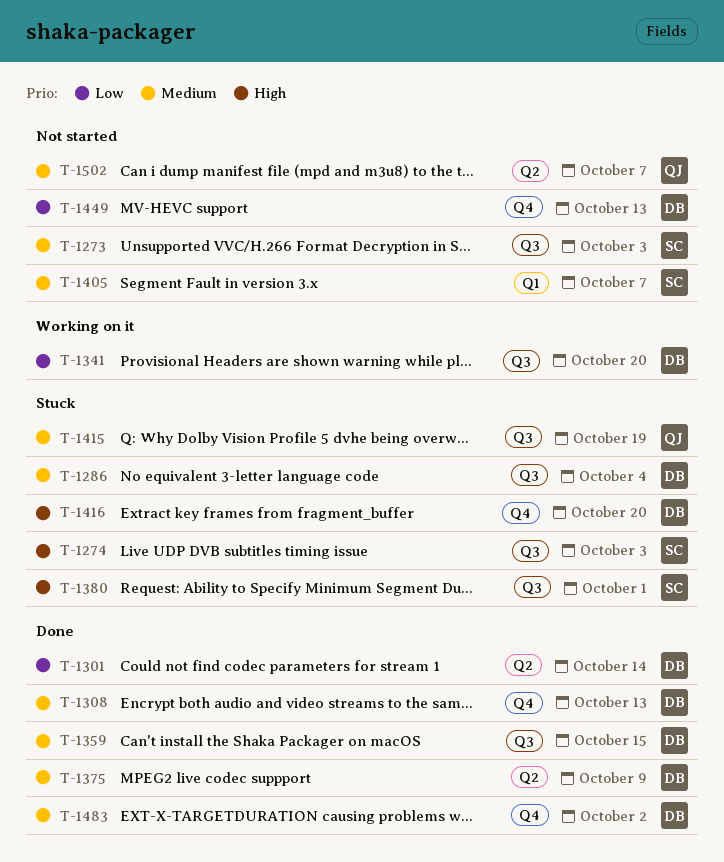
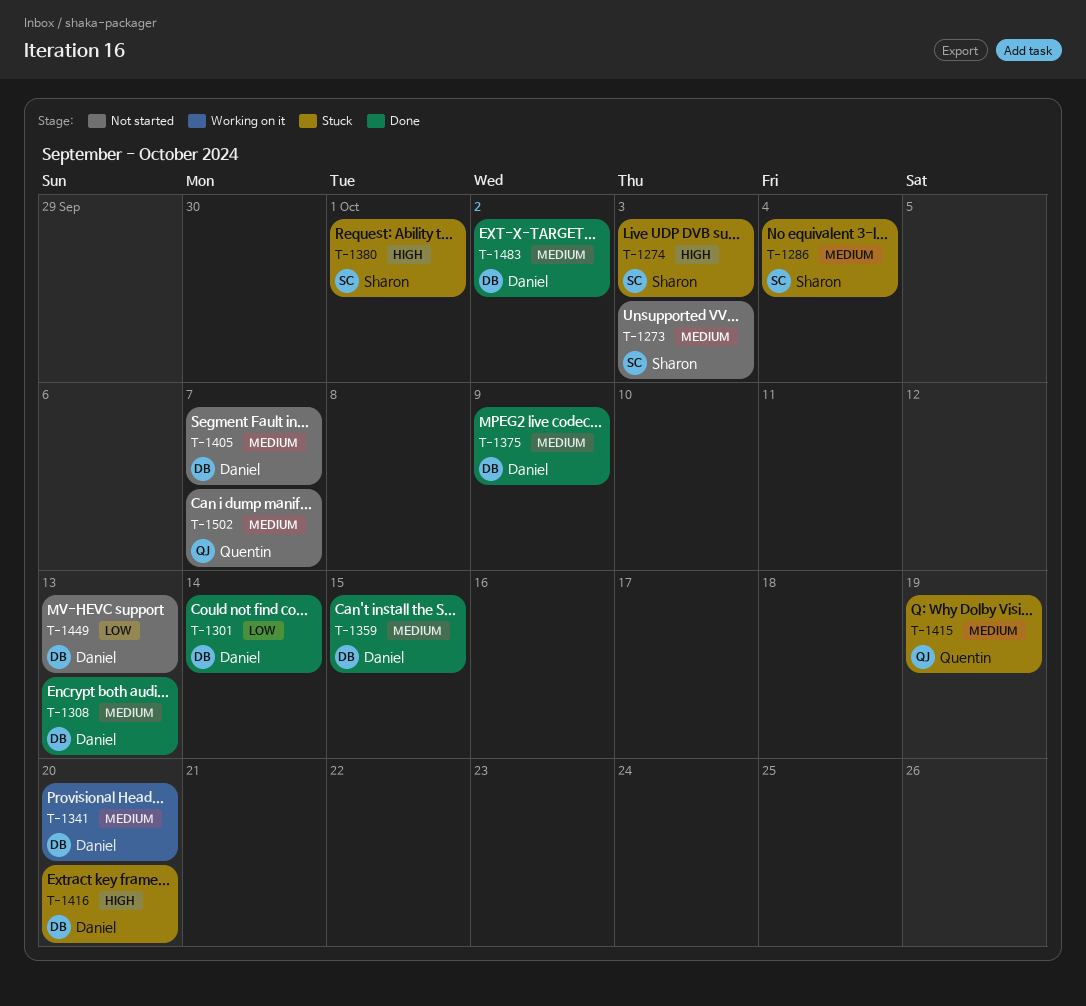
T-1286, owner: Daniel -> Sharon
T-1341, priority: Low -> Medium
T-1405, owner: Sharon -> Daniel

